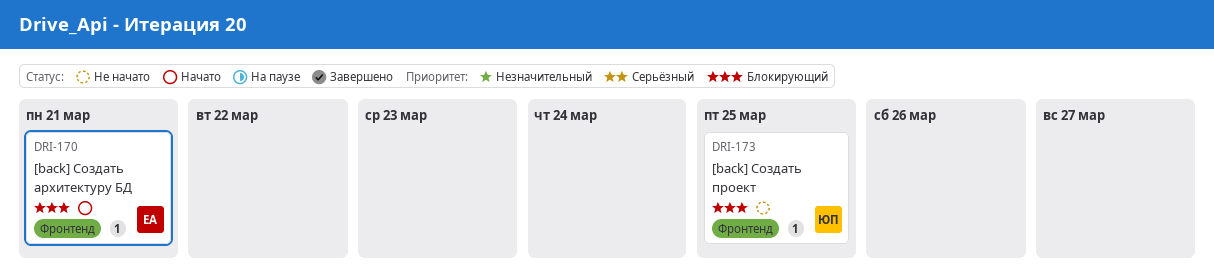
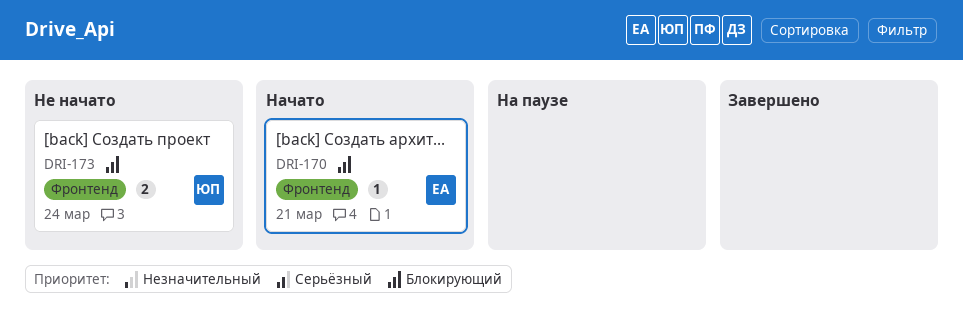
DRI-173, estimate: 1 -> 2
DRI-173, due: Mar 25 -> Mar 24

